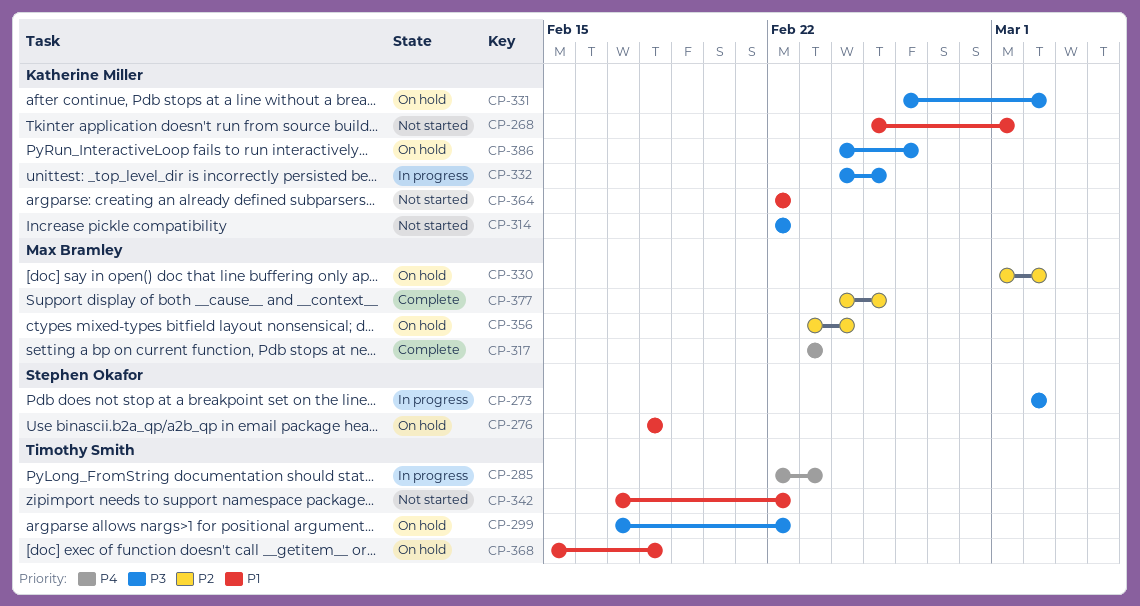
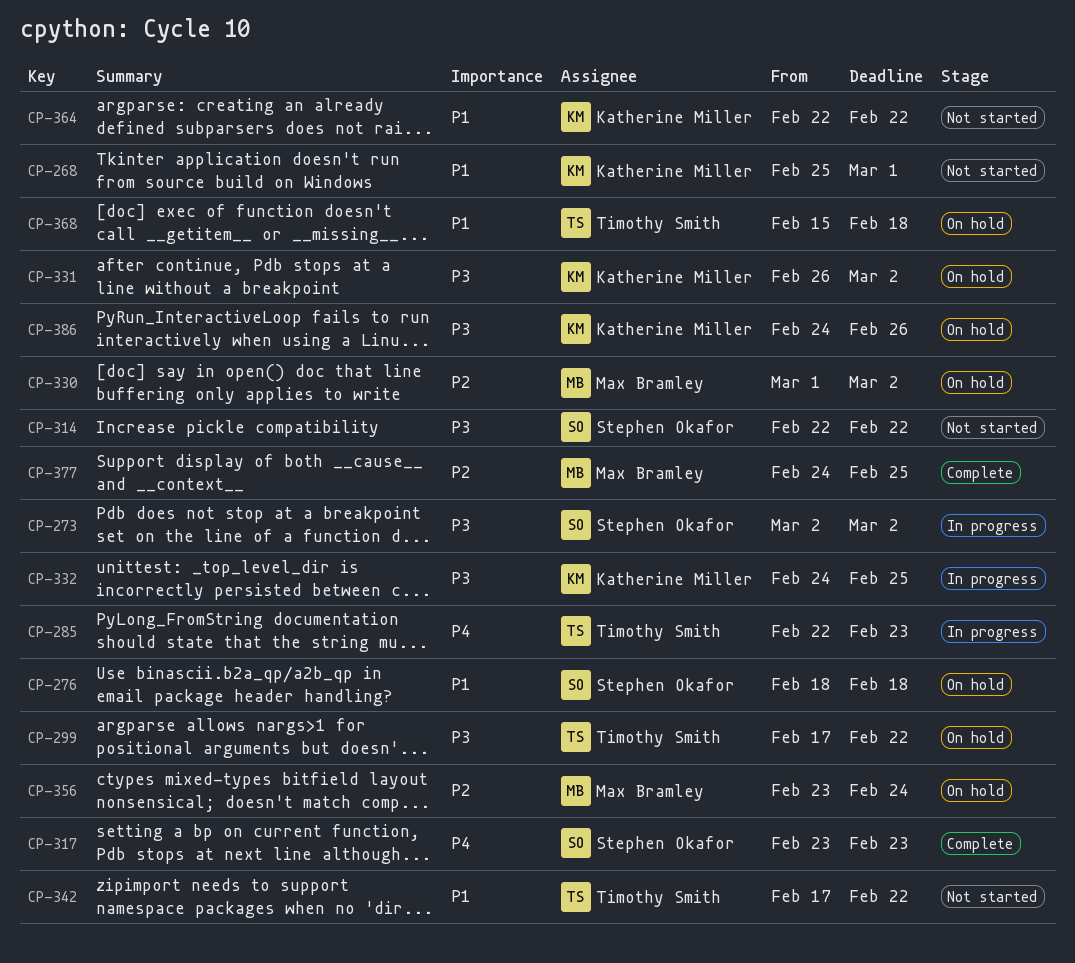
CP-314, owner: Katherine Miller -> Stephen Okafor
CP-317, owner: Max Bramley -> Stephen Okafor

